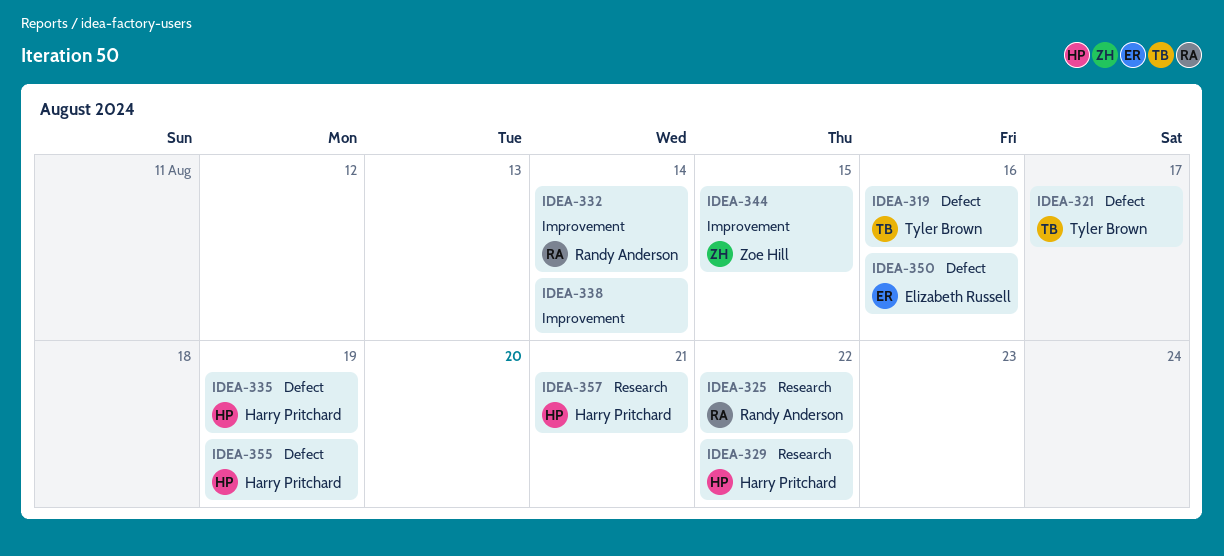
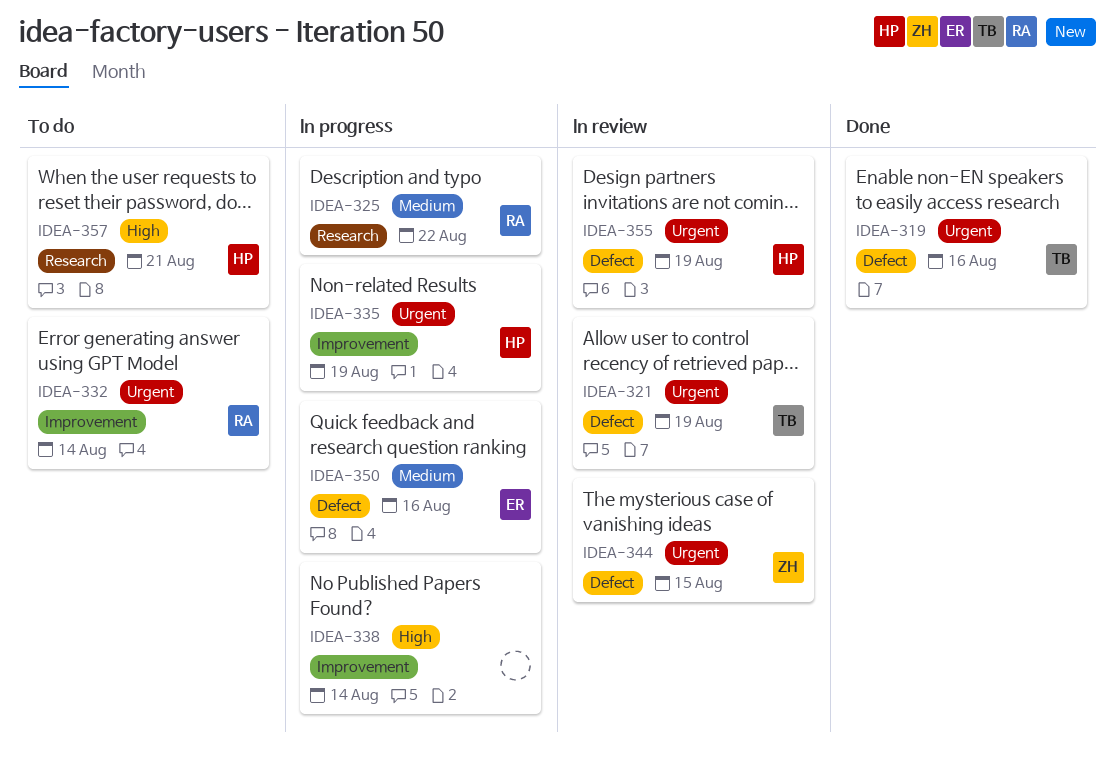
IDEA-321, due: Aug 17 -> Aug 19
IDEA-329: present -> none
IDEA-335, label: Defect -> Improvement
IDEA-344, label: Improvement -> Defect

